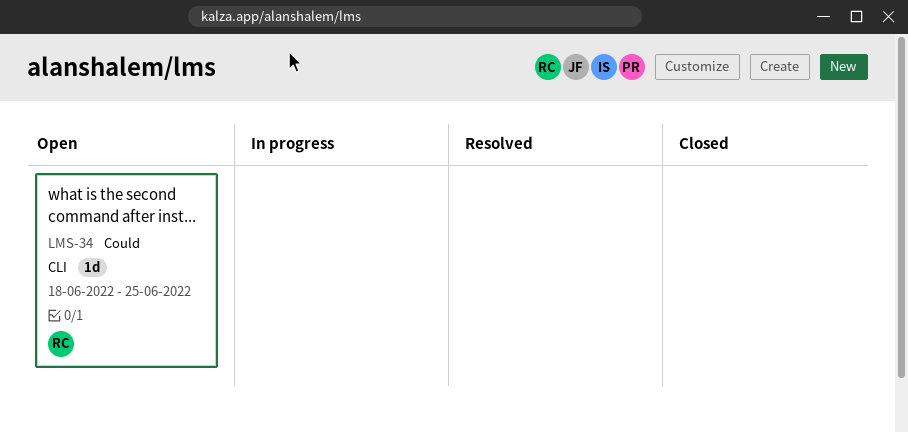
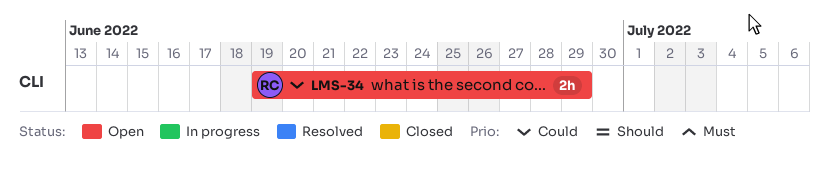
LMS-34, estimate: 1d -> 2h
LMS-34, start: Jun 18 -> Jun 19
LMS-34, due: Jun 25 -> Jun 29

